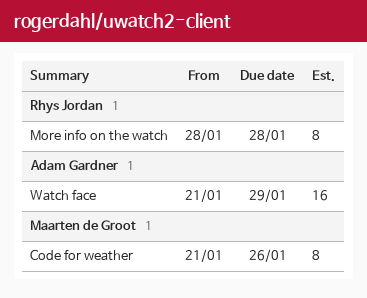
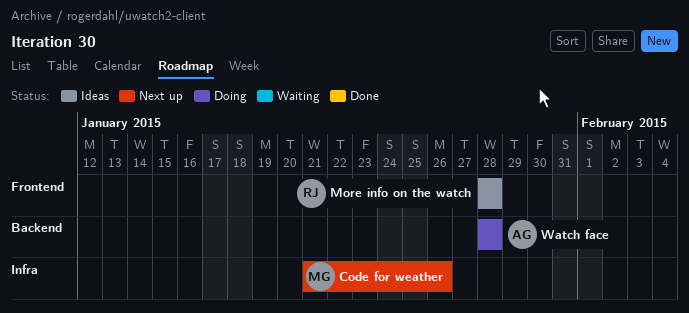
Watch face, start: Jan 21 -> Jan 28
Watch face, due: Jan 29 -> Jan 28

